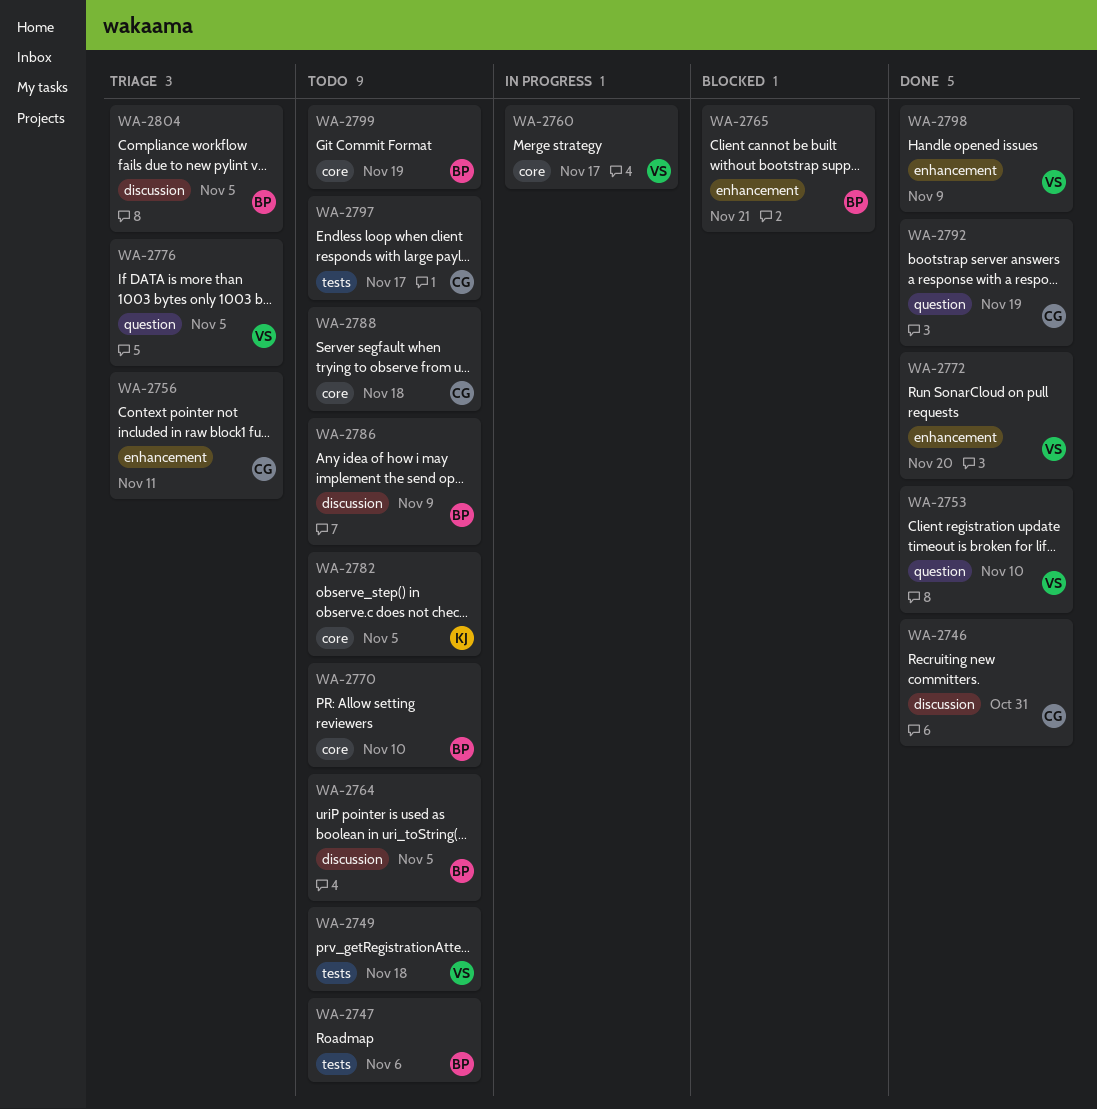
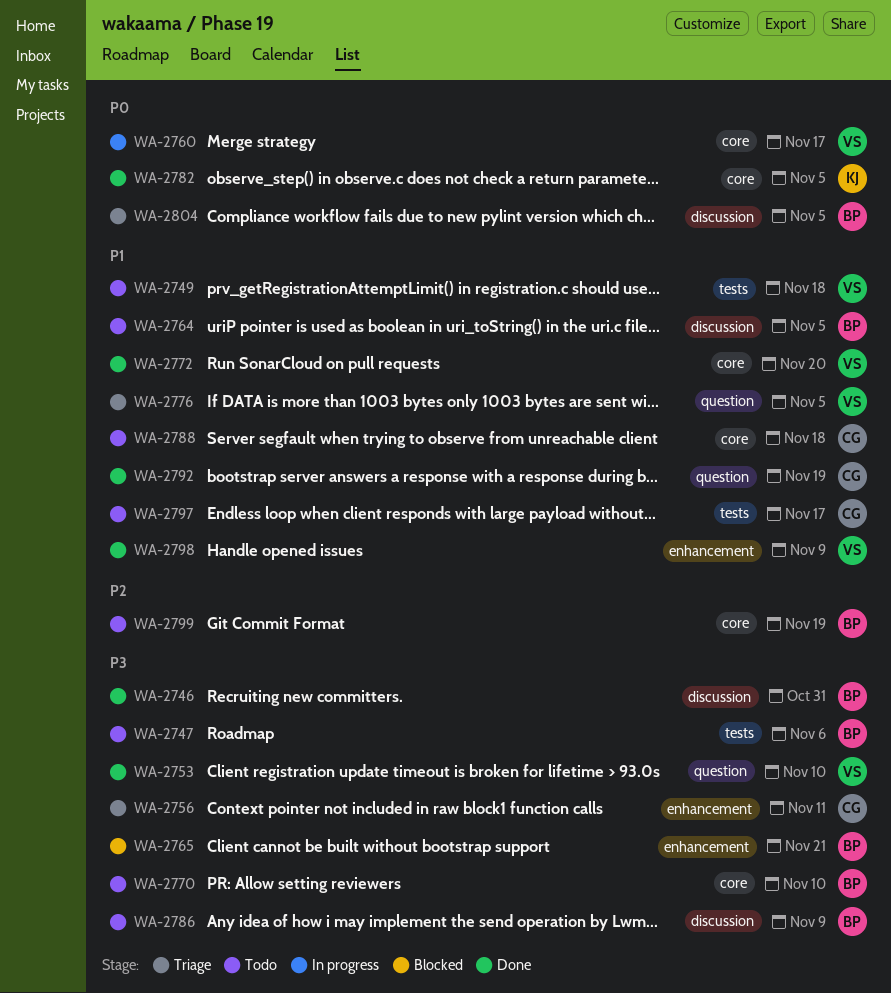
WA-2746, owner: CG -> BP
WA-2772, label: enhancement -> core
WA-2782, status: Todo -> Done

